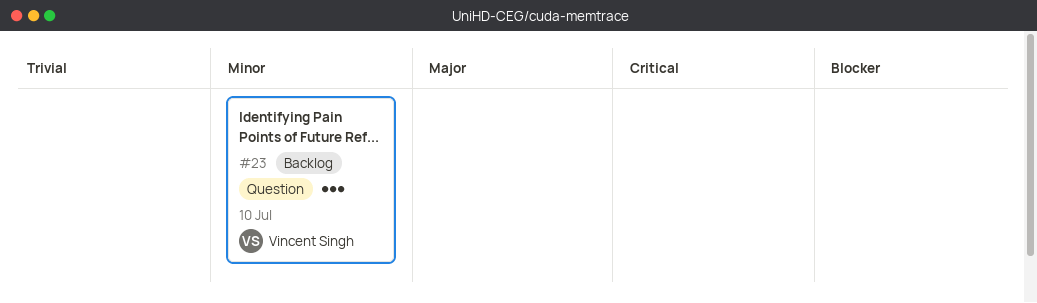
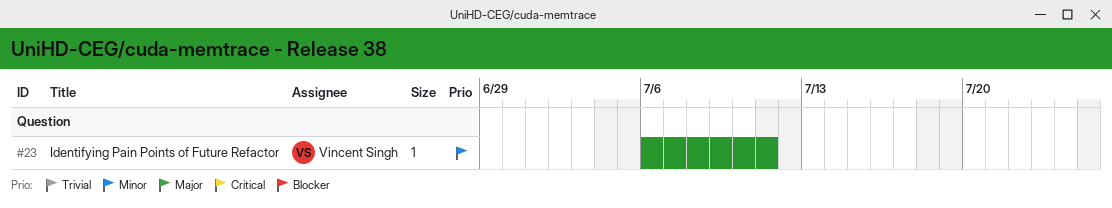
#23, estimate: 3 -> 1
#23, due: Jul 10 -> Jul 11

